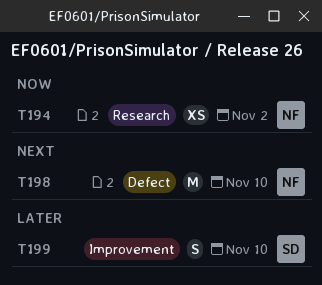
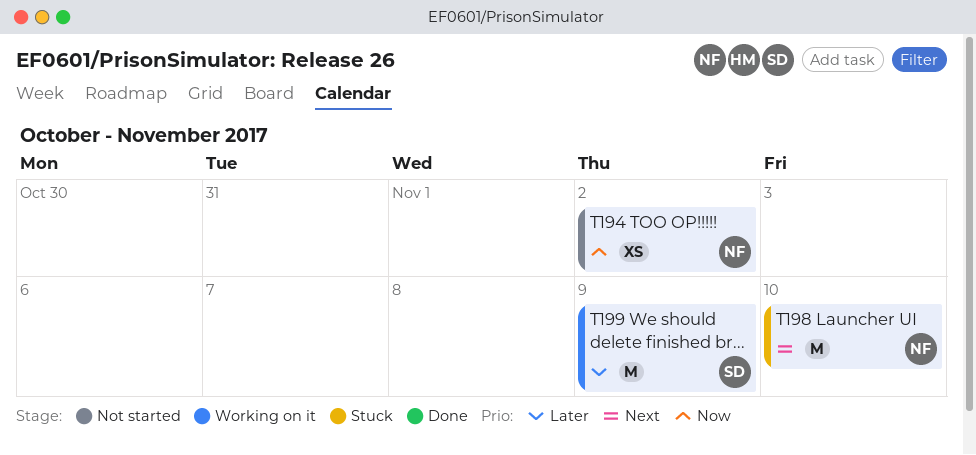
T199, estimate: S -> M
T199, due: Nov 10 -> Nov 9

